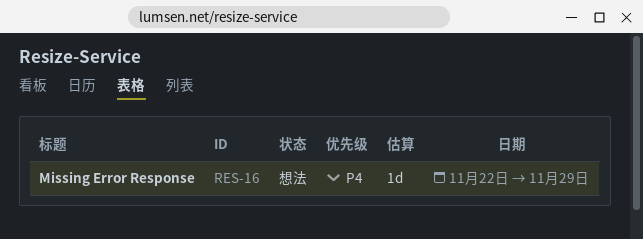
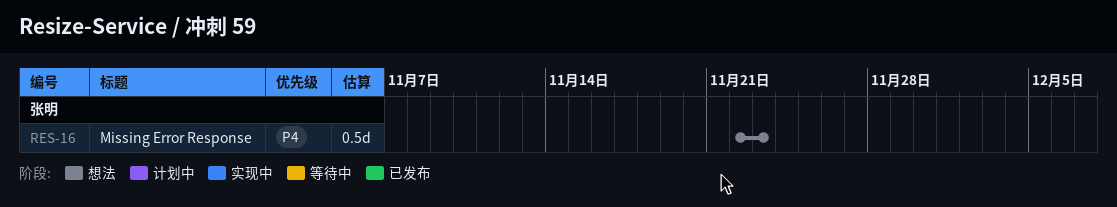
RES-16, estimate: 1d -> 0.5d
RES-16, due: Nov 29 -> Nov 23

